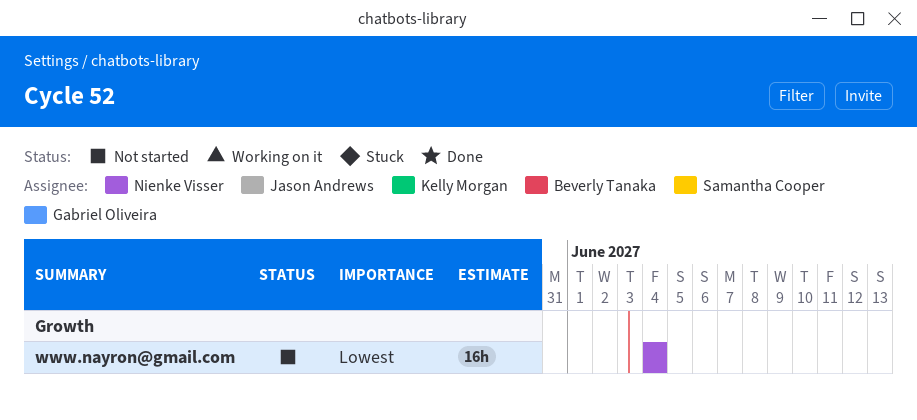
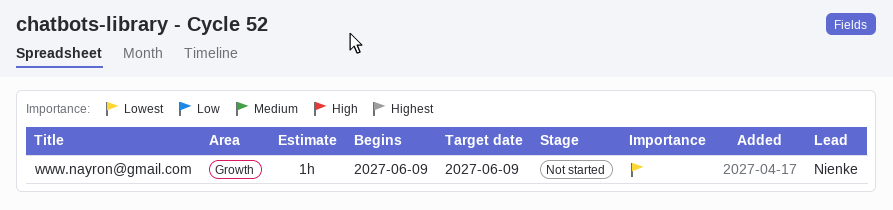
www.nayron@gmail.com, estimate: 16h -> 1h
www.nayron@gmail.com, start: Jun 4 -> Jun 9
www.nayron@gmail.com, due: Jun 4 -> Jun 9

